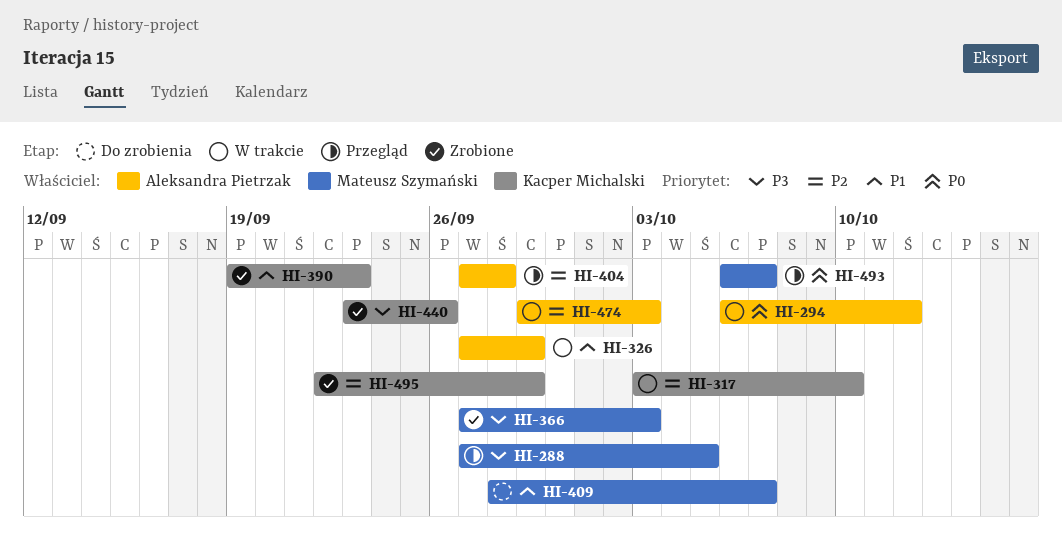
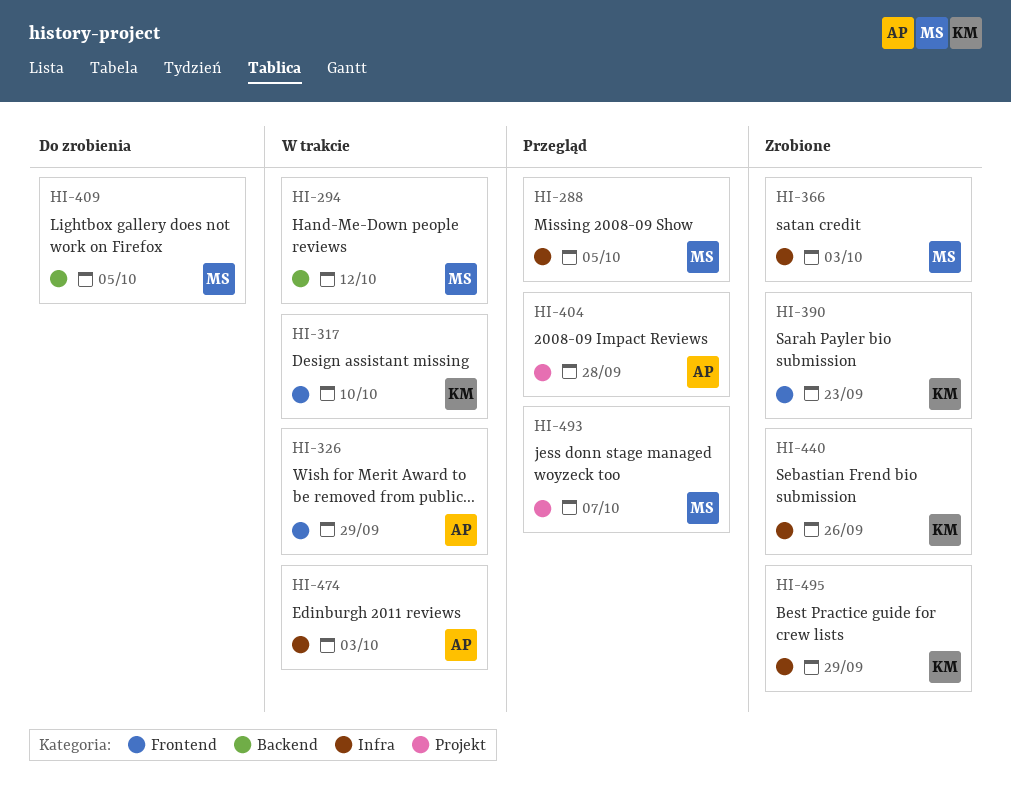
HI-294, owner: Aleksandra Pietrzak -> Mateusz Szymański
HI-409, due: Oct 7 -> Oct 5

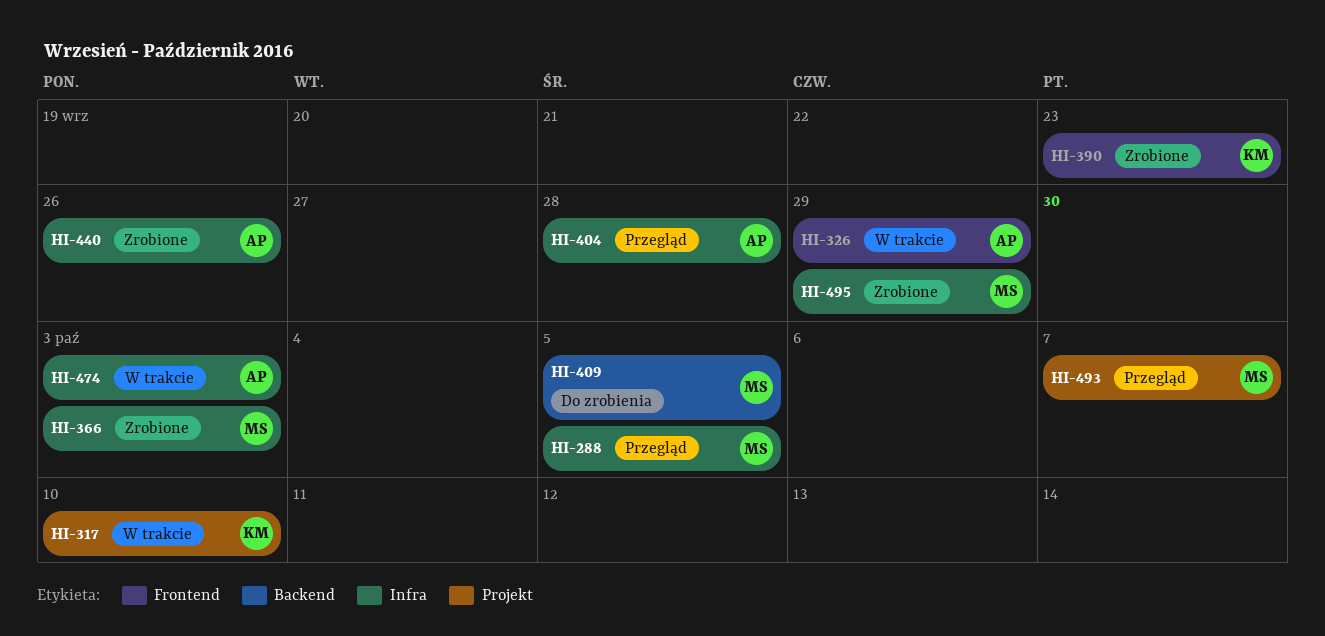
HI-294: present -> none
HI-317, label: Frontend -> Projekt
HI-404, label: Projekt -> Infra
HI-440, owner: KM -> AP
HI-495, owner: KM -> MS

